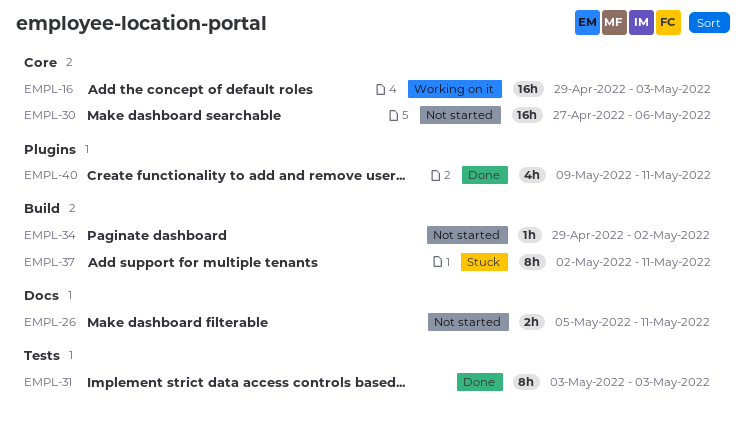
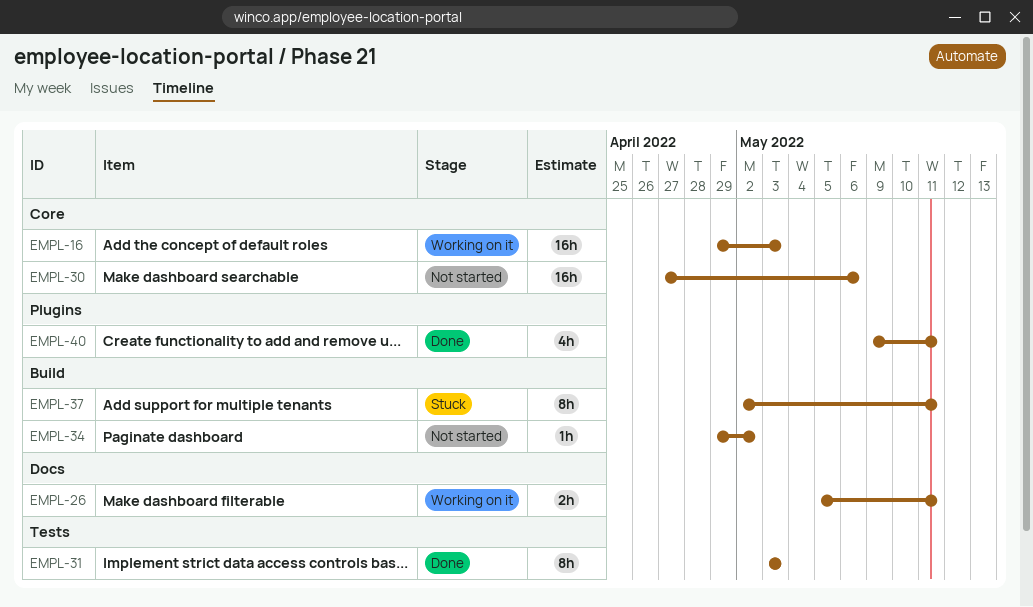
EMPL-26, status: Not started -> Working on it

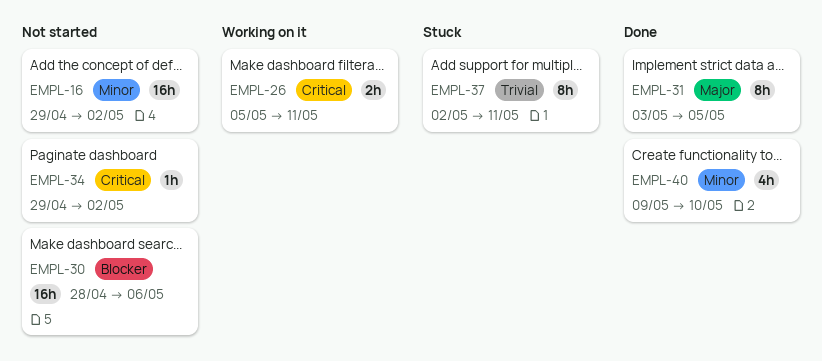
EMPL-16, status: Working on it -> Not started
EMPL-16, due: May 3 -> May 2
EMPL-30, start: Apr 27 -> Apr 28
EMPL-31, due: May 3 -> May 5
EMPL-40, due: May 11 -> May 10

